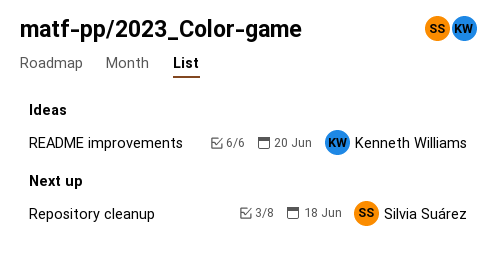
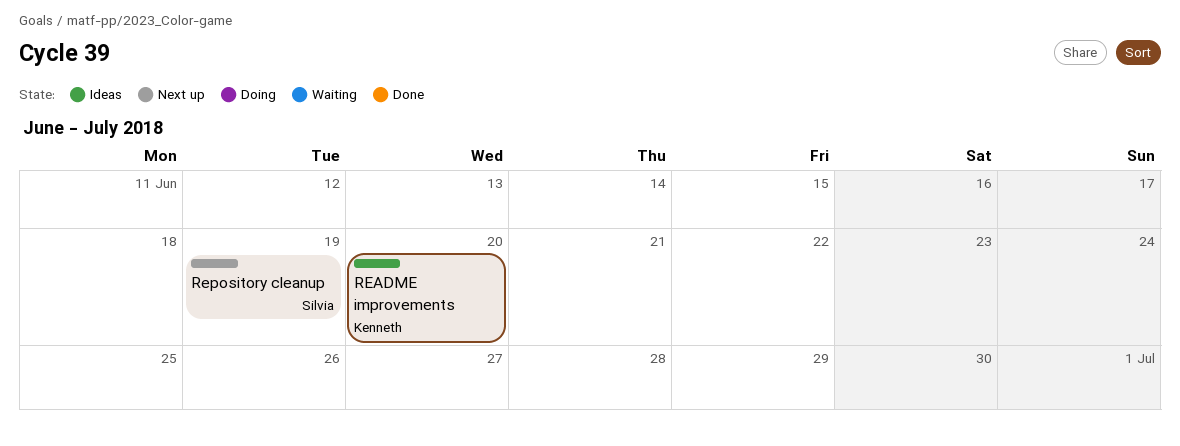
Repository cleanup, due: Jun 18 -> Jun 19

